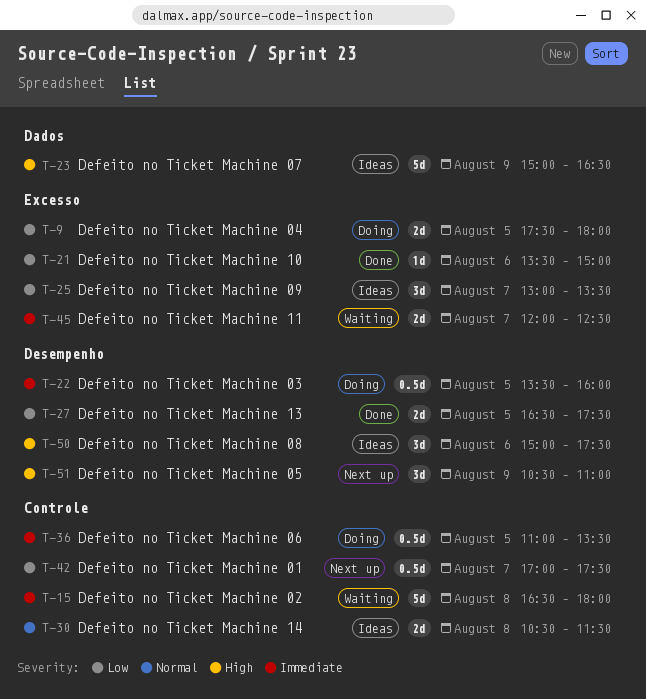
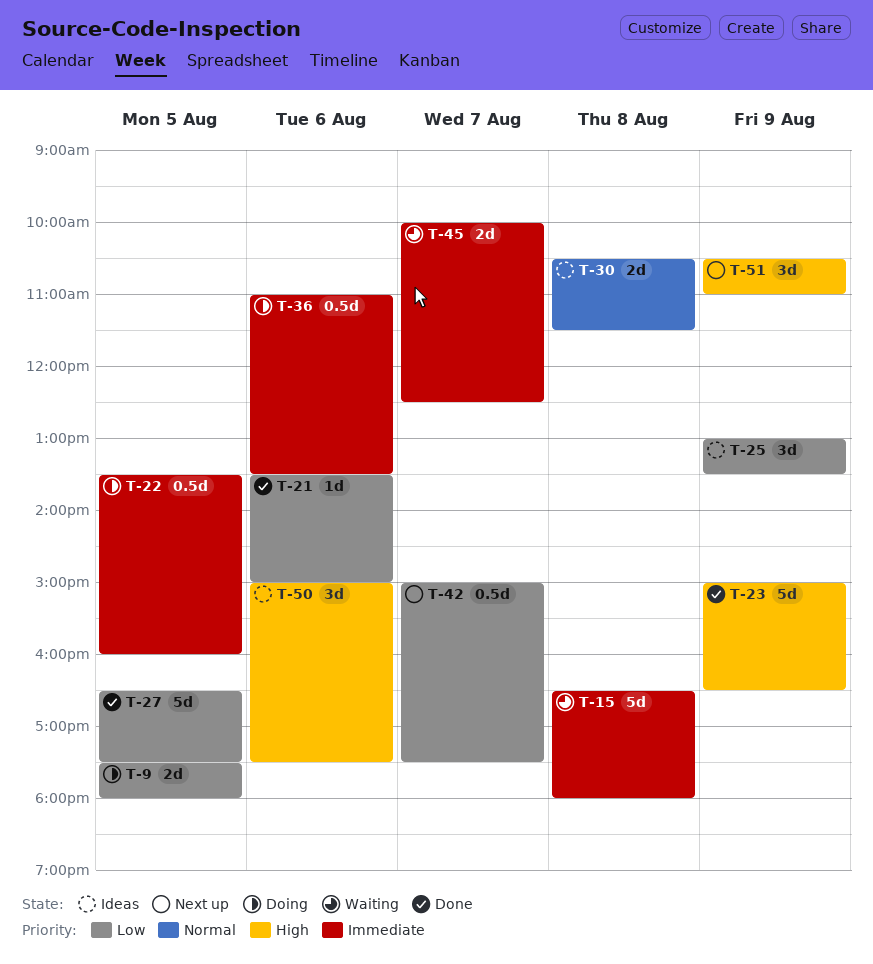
T-23, status: Ideas -> Done
T-25, day: Aug 7 -> Aug 9
T-27, estimate: 2d -> 5d
T-36, day: Aug 5 -> Aug 6
T-42, begins: 17:00 -> 15:00
T-45, begins: 12:00 -> 10:00

